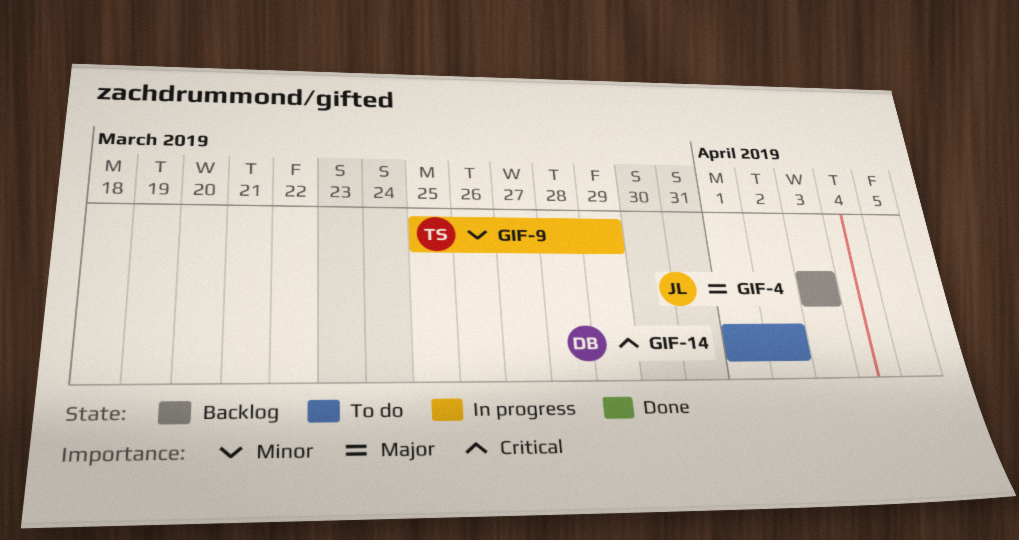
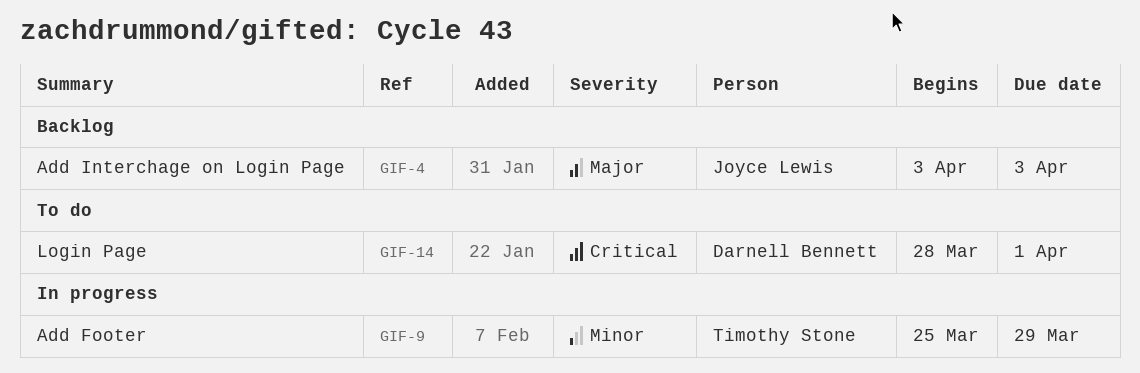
GIF-14, start: Apr 1 -> Mar 28
GIF-14, due: Apr 2 -> Apr 1

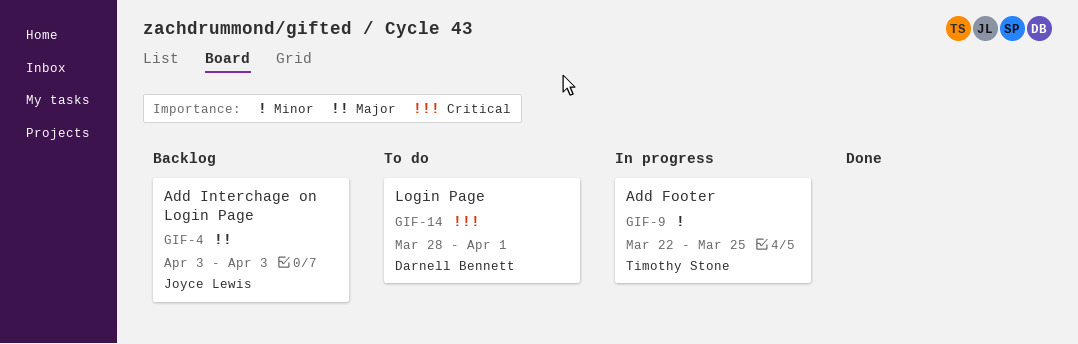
GIF-9, start: Mar 25 -> Mar 22
GIF-9, due: Mar 29 -> Mar 25

